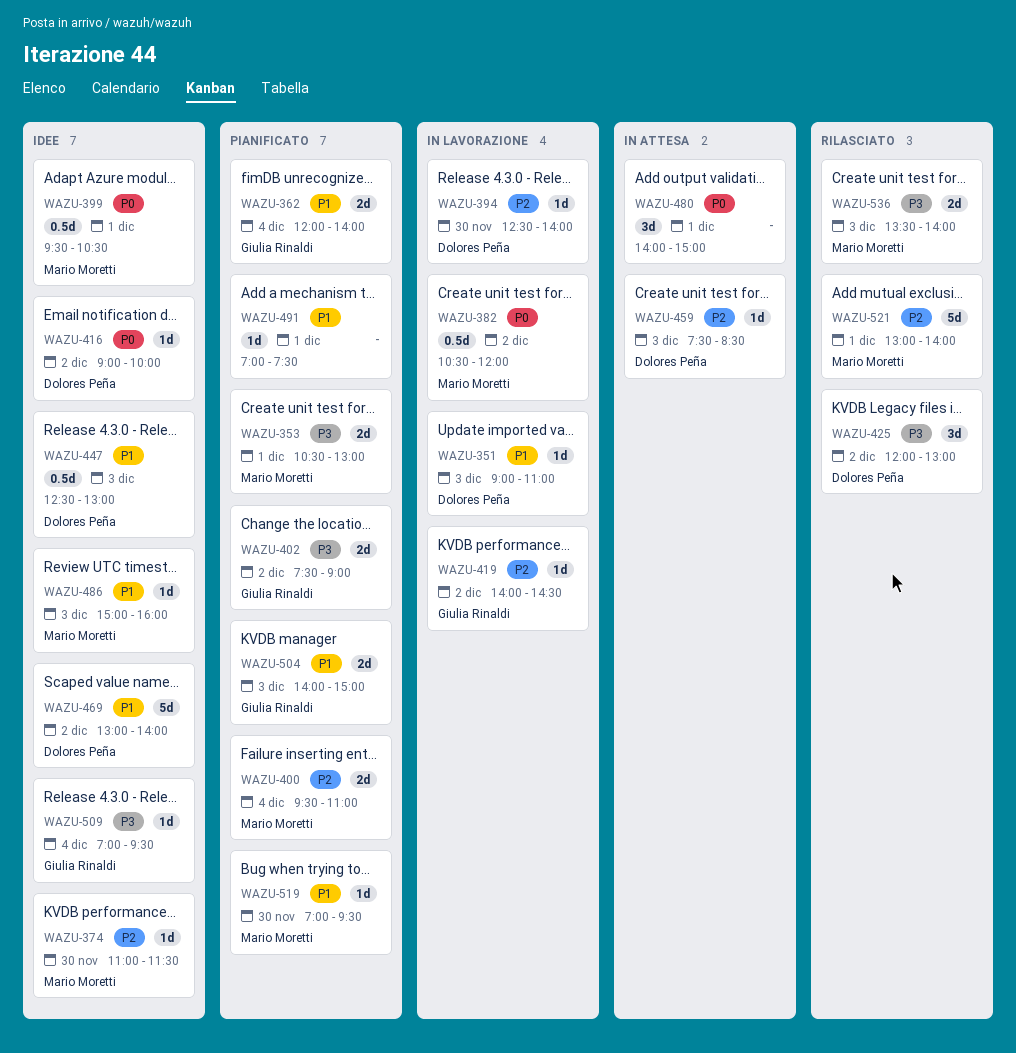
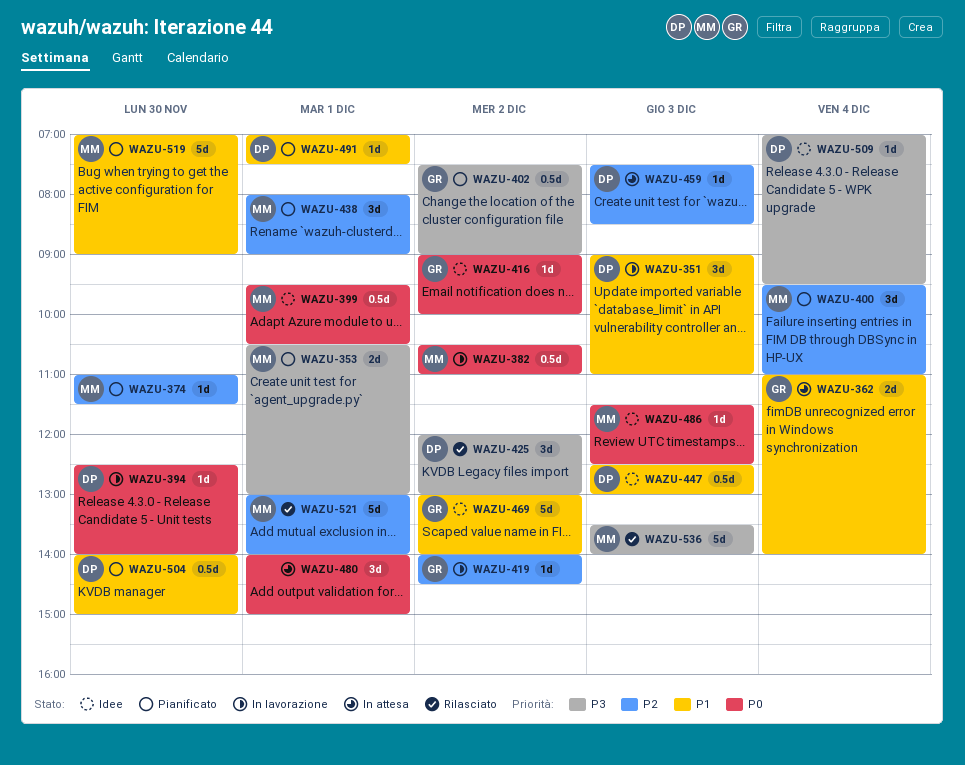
WAZU-351, estimate: 1d -> 3d
WAZU-362, status: Pianificato -> In attesa
WAZU-362, begins: 12:00 -> 11:00
WAZU-374, status: Idee -> Pianificato
WAZU-382, ends: 12:00 -> 11:00
WAZU-394, priority: P2 -> P0
WAZU-400, estimate: 2d -> 3d
WAZU-402, estimate: 2d -> 0.5d
WAZU-416, owner: Dolores Peña -> Giulia Rinaldi
WAZU-438: none -> present
WAZU-469, owner: Dolores Peña -> Giulia Rinaldi
WAZU-486, priority: P1 -> P0
WAZU-486, begins: 15:00 -> 11:30
WAZU-486, ends: 16:00 -> 12:30
WAZU-491, owner: none -> Dolores Peña
WAZU-504, owner: Giulia Rinaldi -> Dolores Peña
WAZU-504, estimate: 2d -> 0.5d
WAZU-504, day: Dec 3 -> Nov 30
WAZU-509, owner: Giulia Rinaldi -> Dolores Peña
WAZU-519, estimate: 1d -> 5d
WAZU-519, ends: 09:30 -> 09:00
WAZU-536, estimate: 2d -> 5d

